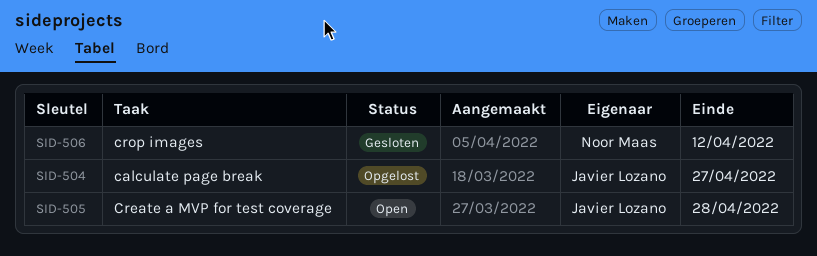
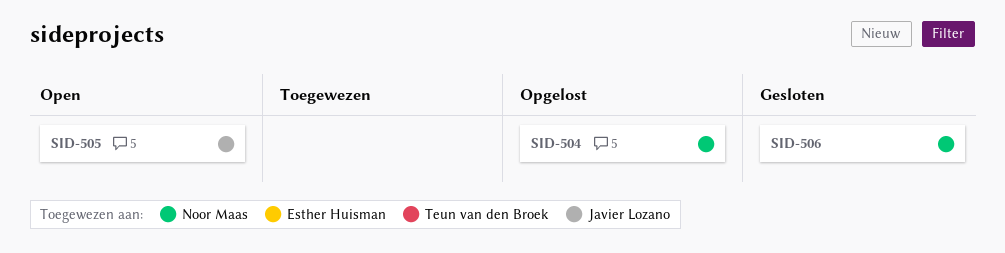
SID-504, owner: Javier Lozano -> Noor Maas

